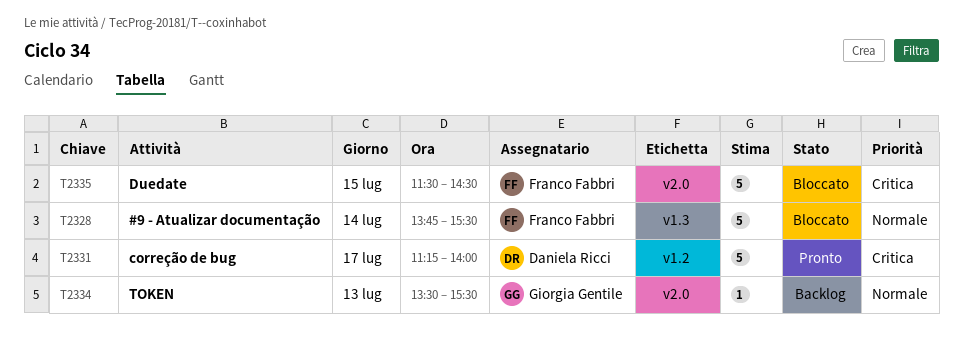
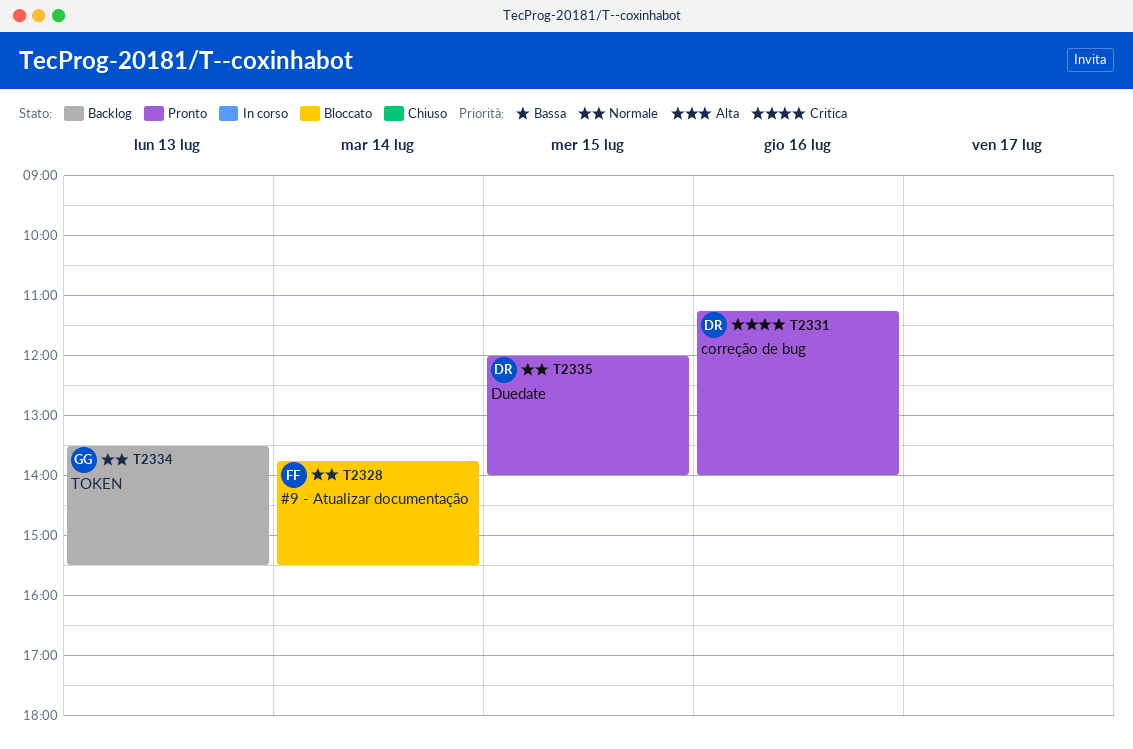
T2331, day: Jul 17 -> Jul 16
T2335, status: Bloccato -> Pronto
T2335, owner: Franco Fabbri -> Daniela Ricci
T2335, priority: Critica -> Normale
T2335, begins: 11:30 -> 12:00
T2335, ends: 14:30 -> 14:00

